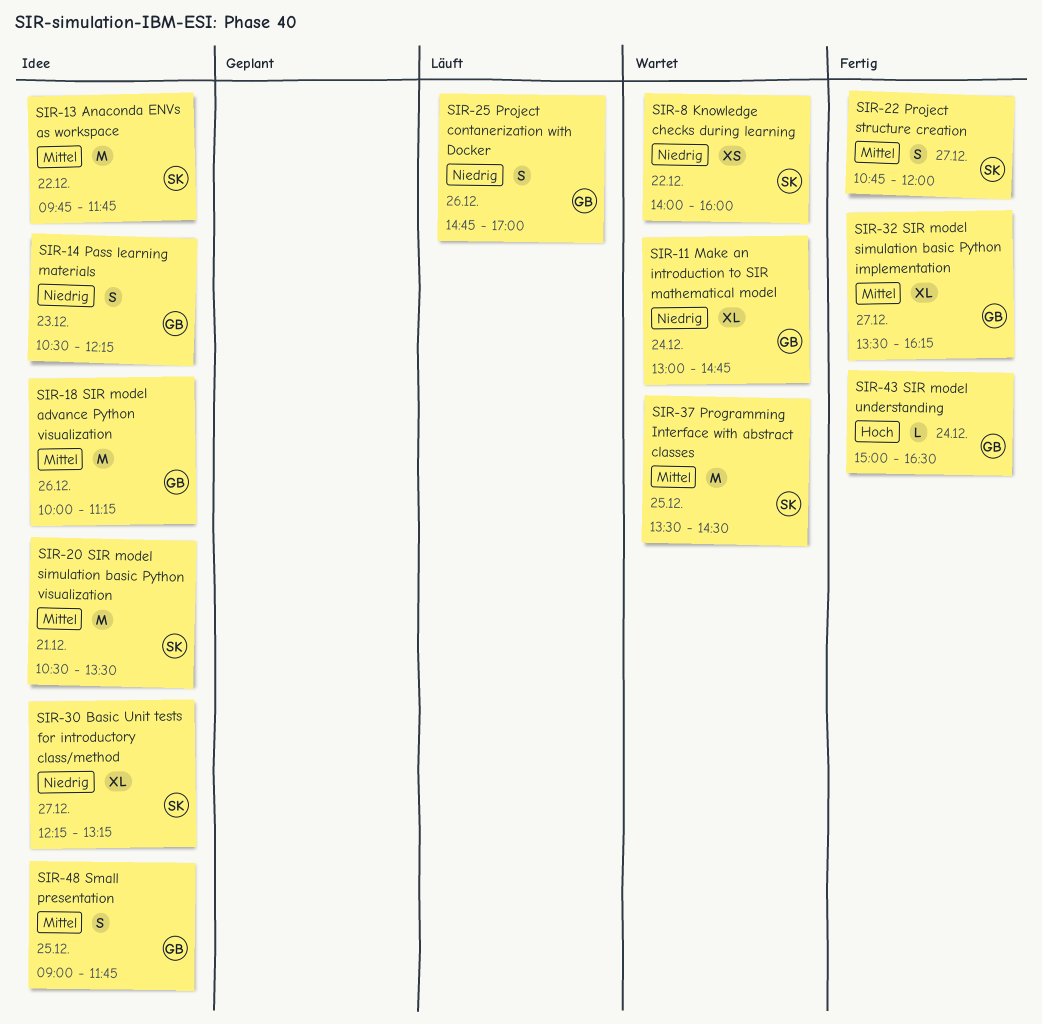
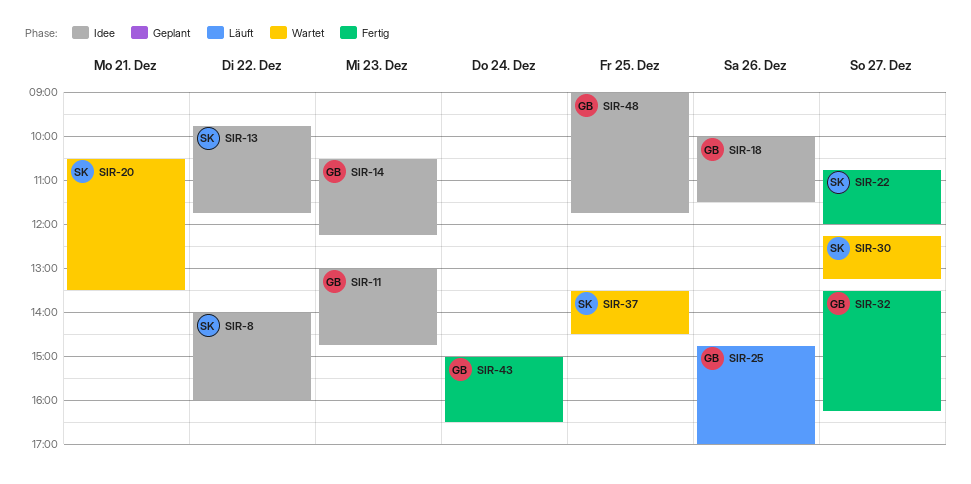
SIR-8, status: Wartet -> Idee
SIR-11, status: Wartet -> Idee
SIR-11, day: Dec 24 -> Dec 23
SIR-18, ends: 11:15 -> 11:30
SIR-20, status: Idee -> Wartet
SIR-30, status: Idee -> Wartet

